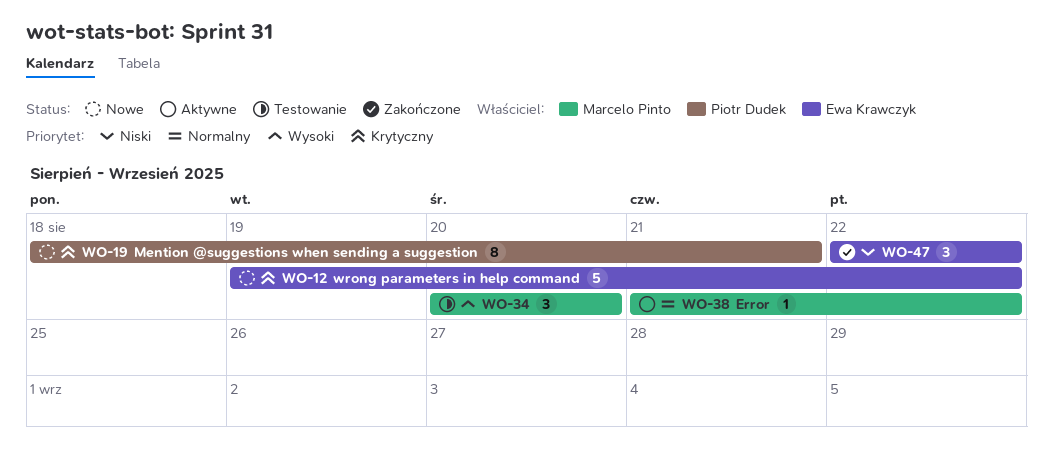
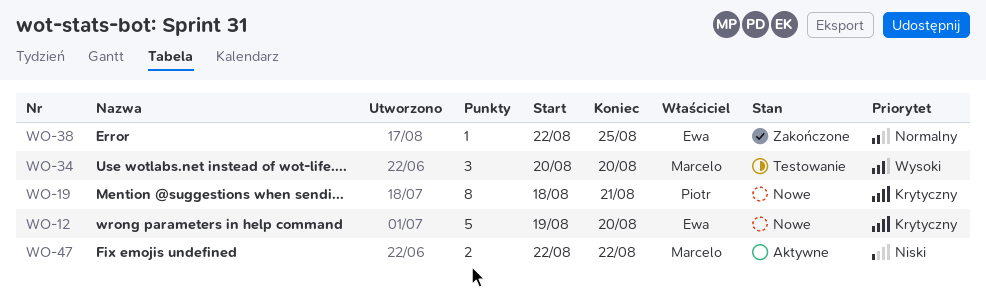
WO-12, due: Aug 22 -> Aug 20
WO-38, status: Aktywne -> Zakończone
WO-38, owner: Marcelo Pinto -> Ewa Krawczyk
WO-38, start: Aug 21 -> Aug 22
WO-38, due: Aug 22 -> Aug 25
WO-47, status: Zakończone -> Aktywne
WO-47, owner: Ewa Krawczyk -> Marcelo Pinto
WO-47, estimate: 3 -> 2

